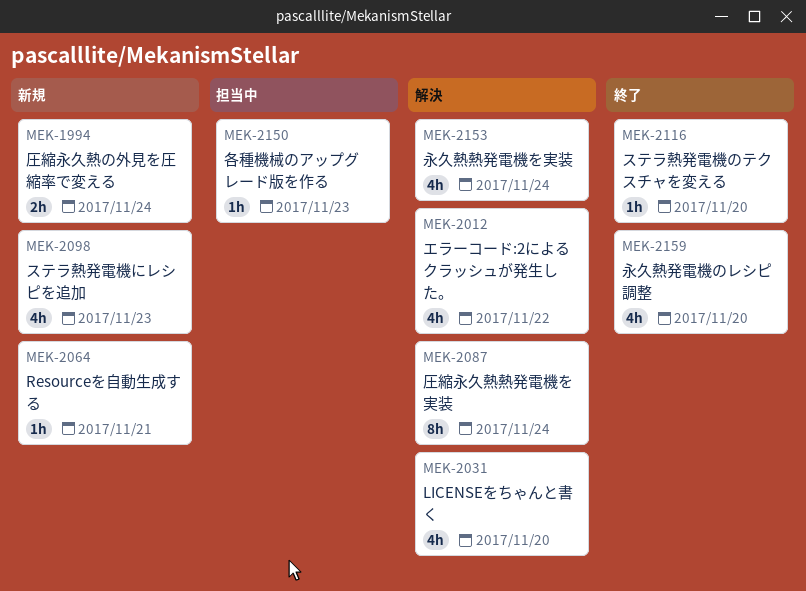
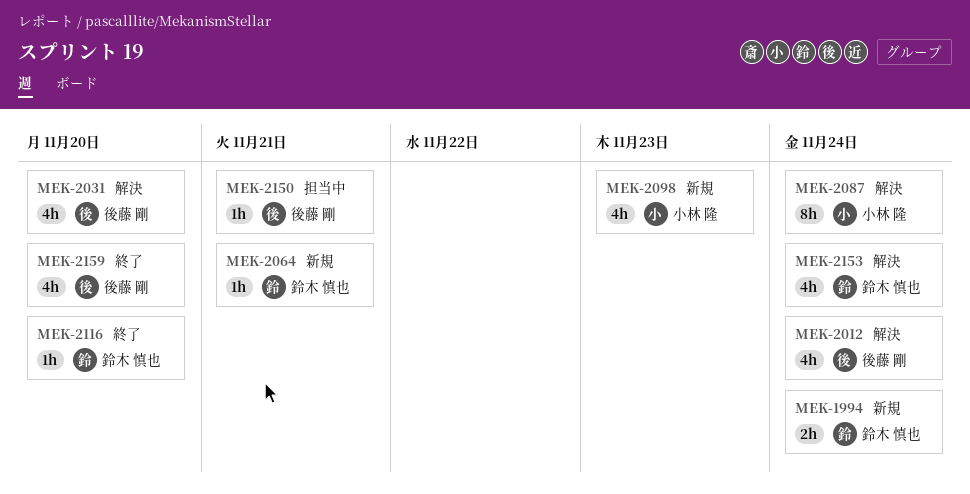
MEK-2012, due: Nov 22 -> Nov 24
MEK-2150, due: Nov 23 -> Nov 21

